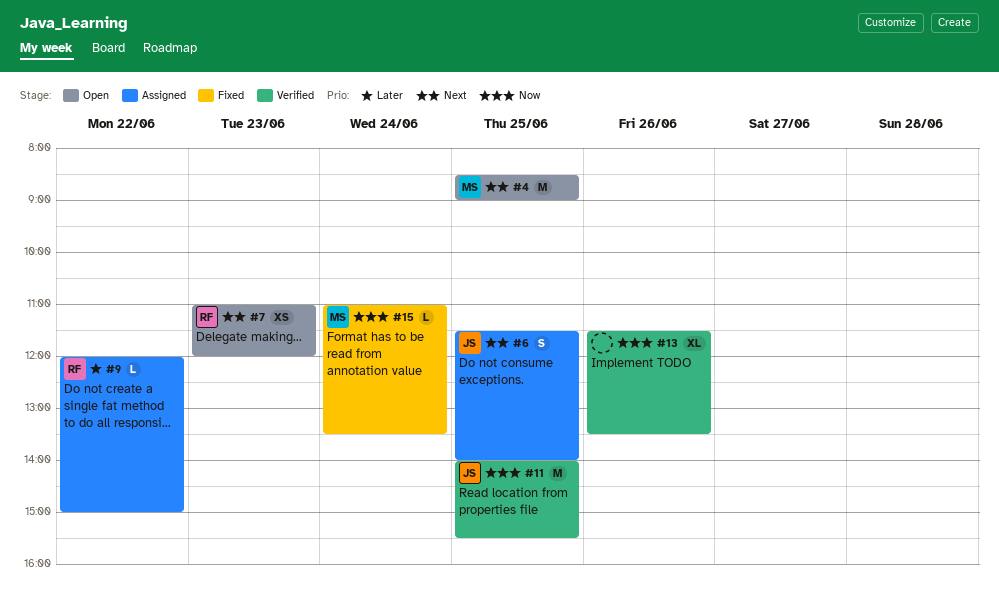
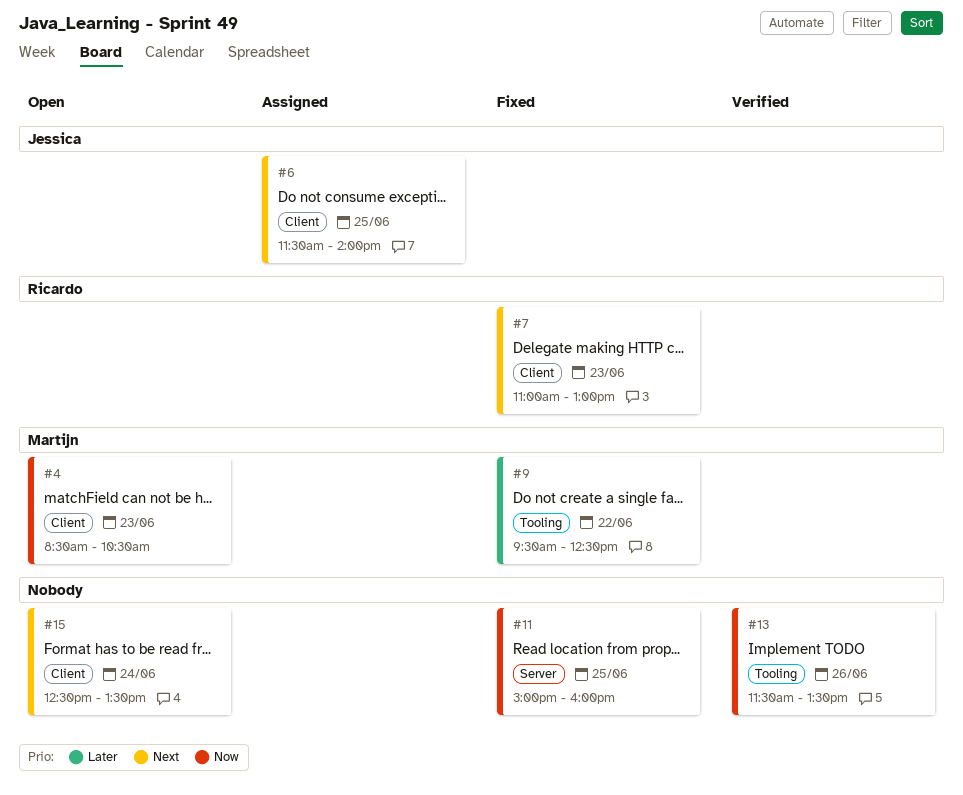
#4, priority: Next -> Now
#4, day: Jun 25 -> Jun 23
#4, ends: 09:00 -> 10:30
#7, status: Open -> Fixed
#7, ends: 12:00 -> 13:00
#9, status: Assigned -> Fixed
#9, owner: Ricardo -> Martijn
#9, begins: 12:00 -> 09:30
#9, ends: 15:00 -> 12:30
#11, status: Verified -> Fixed
#11, owner: Jessica -> none
#11, begins: 14:00 -> 15:00
#11, ends: 15:30 -> 16:00
#15, status: Fixed -> Open
#15, owner: Martijn -> none
#15, priority: Now -> Next
#15, begins: 11:00 -> 12:30

